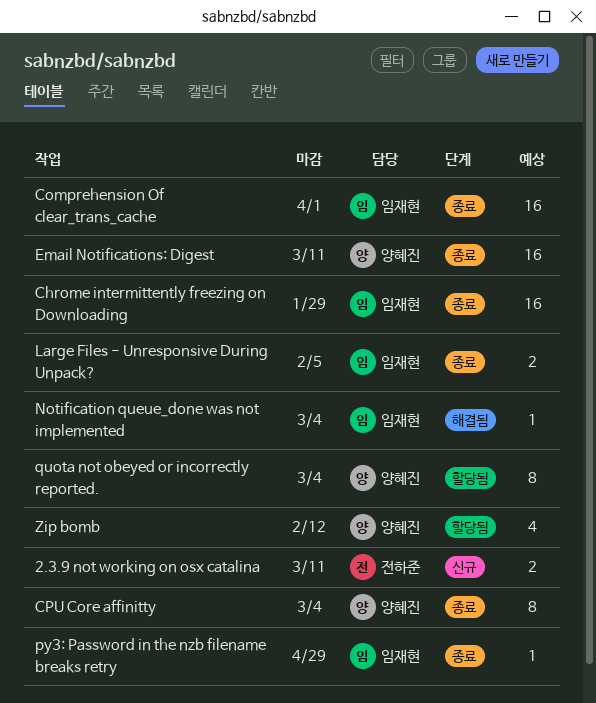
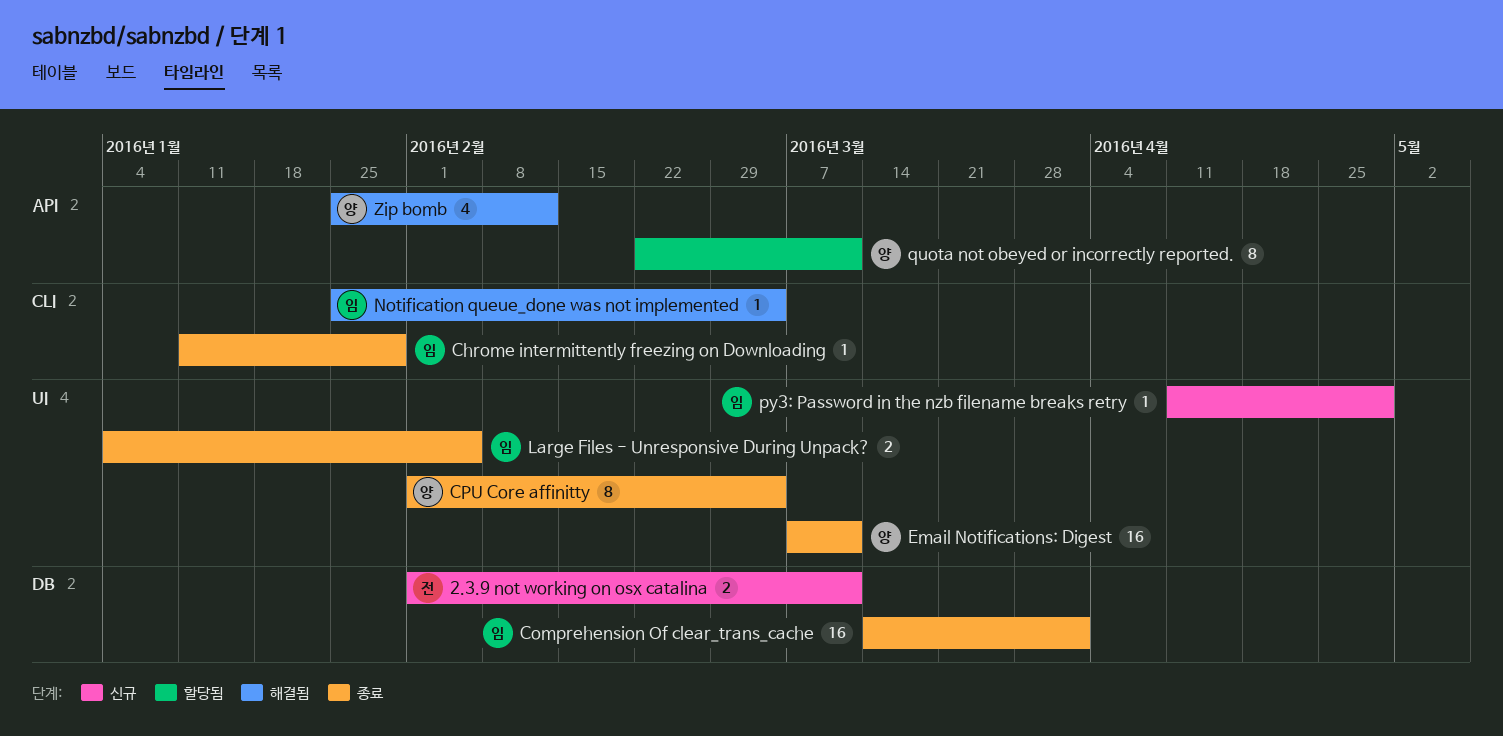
Chrome intermittently freezing on Downloading, estimate: 16 -> 1
py3: Password in the nzb filename breaks retry, status: 종료 -> 신규
quota not obeyed or incorrectly reported., due: Mar 4 -> Mar 11
Zip bomb, status: 할당됨 -> 해결됨

